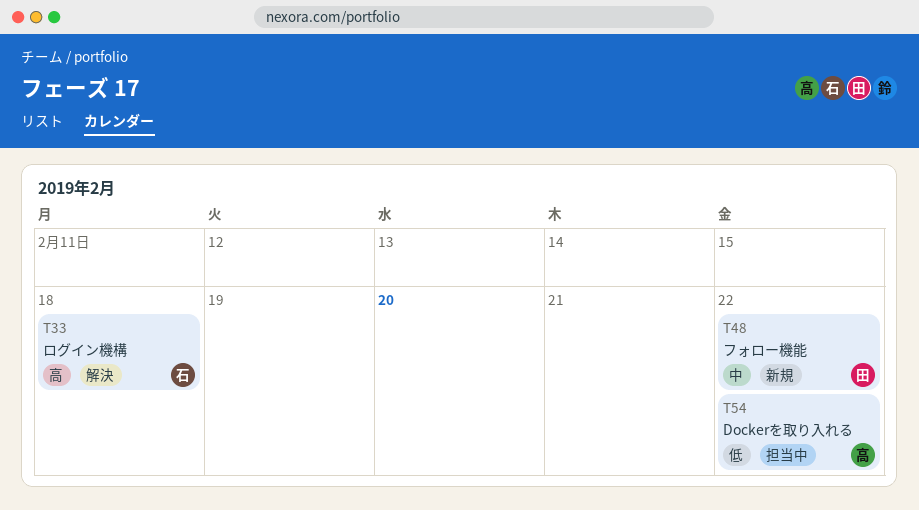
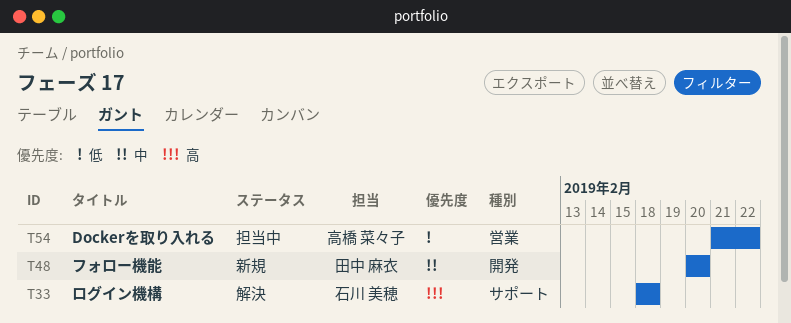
T48, due: Feb 22 -> Feb 20

